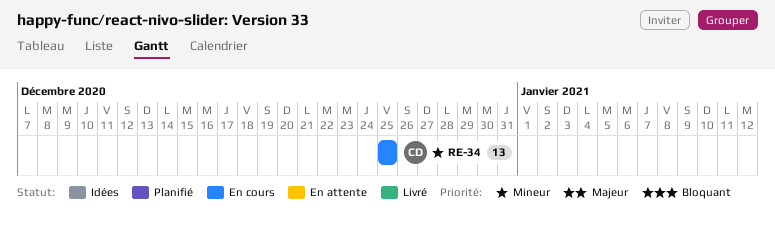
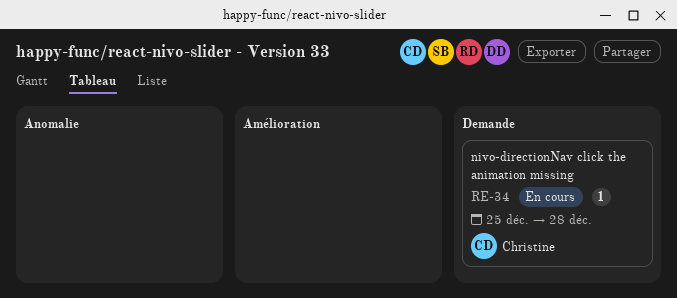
RE-34, estimate: 13 -> 1
RE-34, due: Dec 25 -> Dec 28

